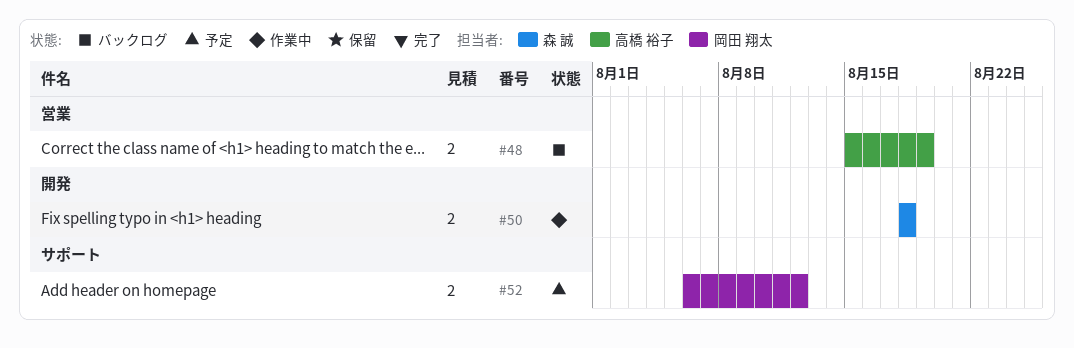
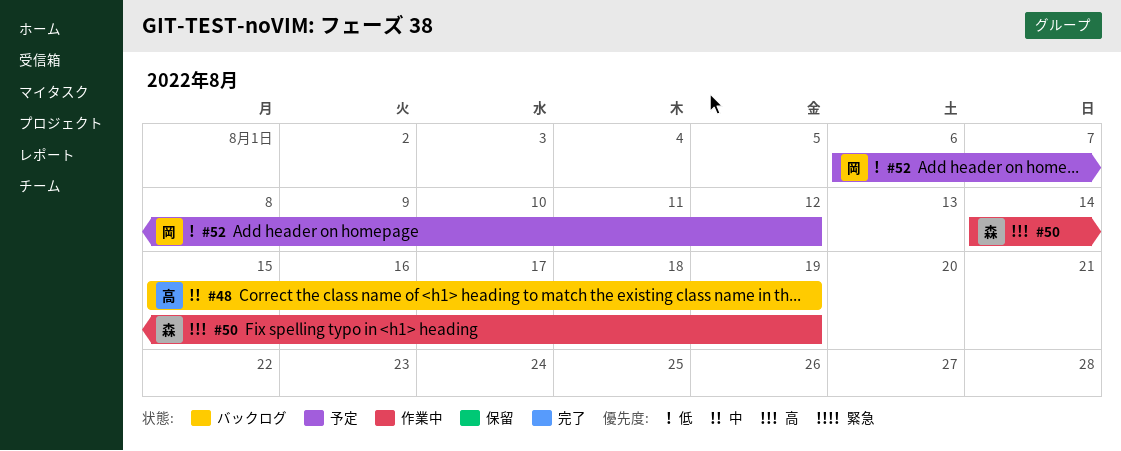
#50, start: Aug 18 -> Aug 14
#50, due: Aug 18 -> Aug 19

